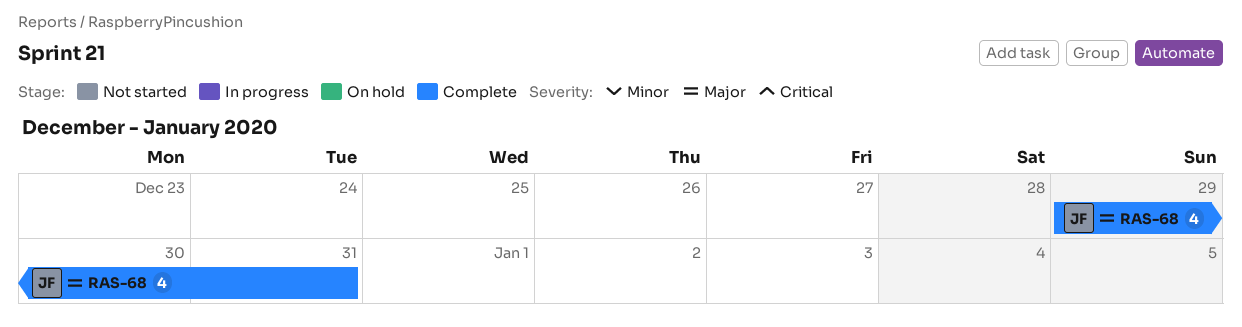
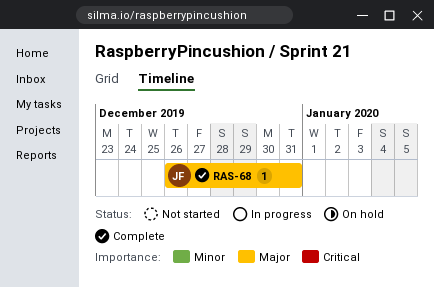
RAS-68, estimate: 4 -> 1
RAS-68, start: Dec 29 -> Dec 26

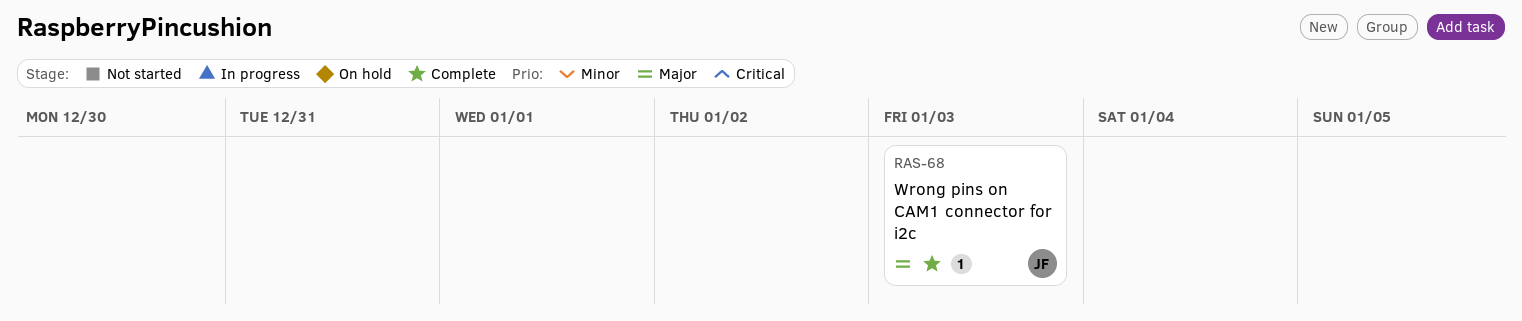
RAS-68, due: Dec 31 -> Jan 3

